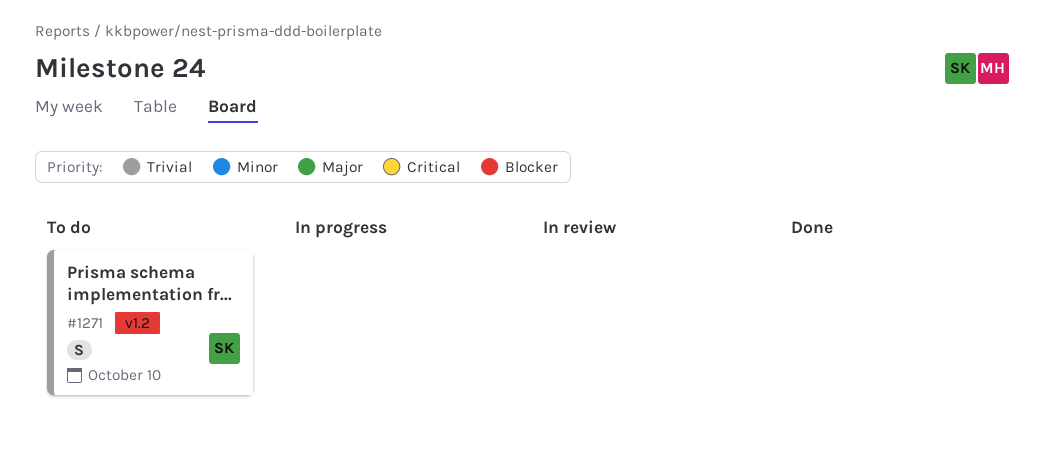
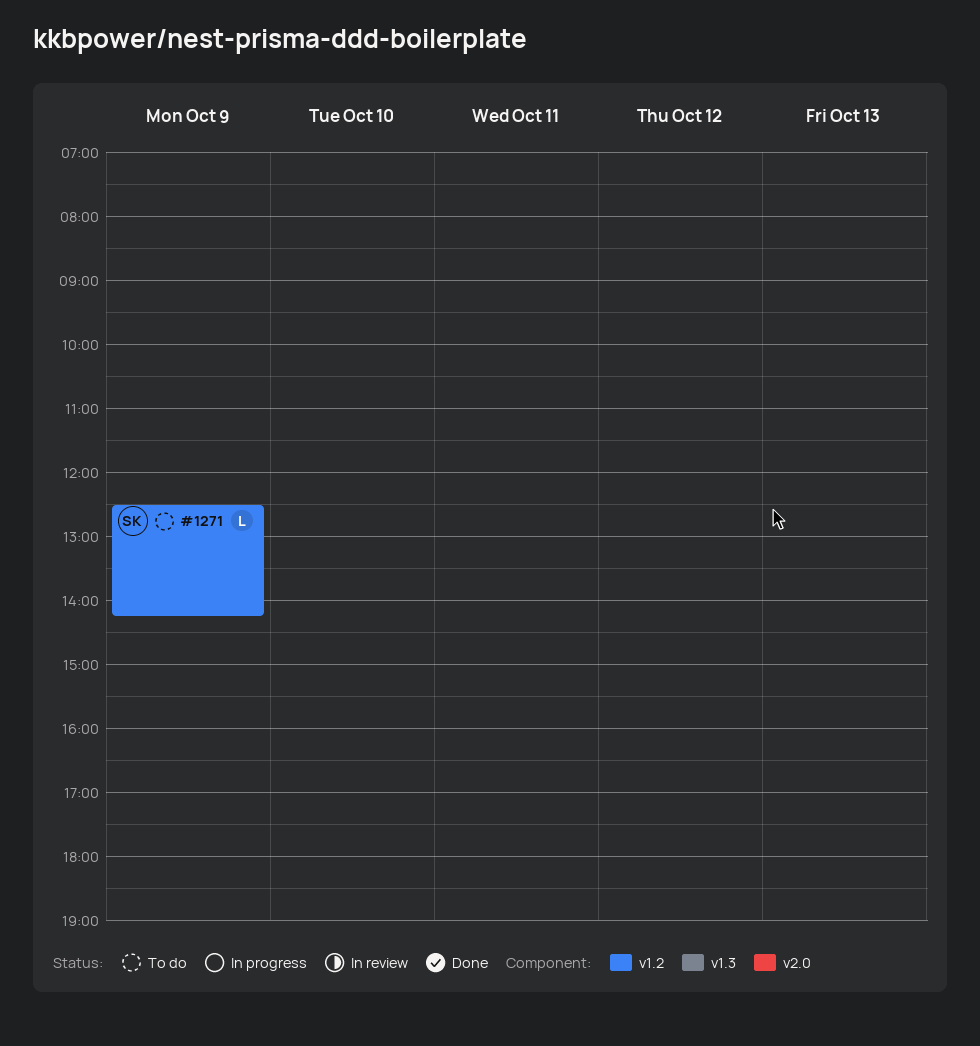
#1271, estimate: S -> L
#1271, day: Oct 10 -> Oct 9

